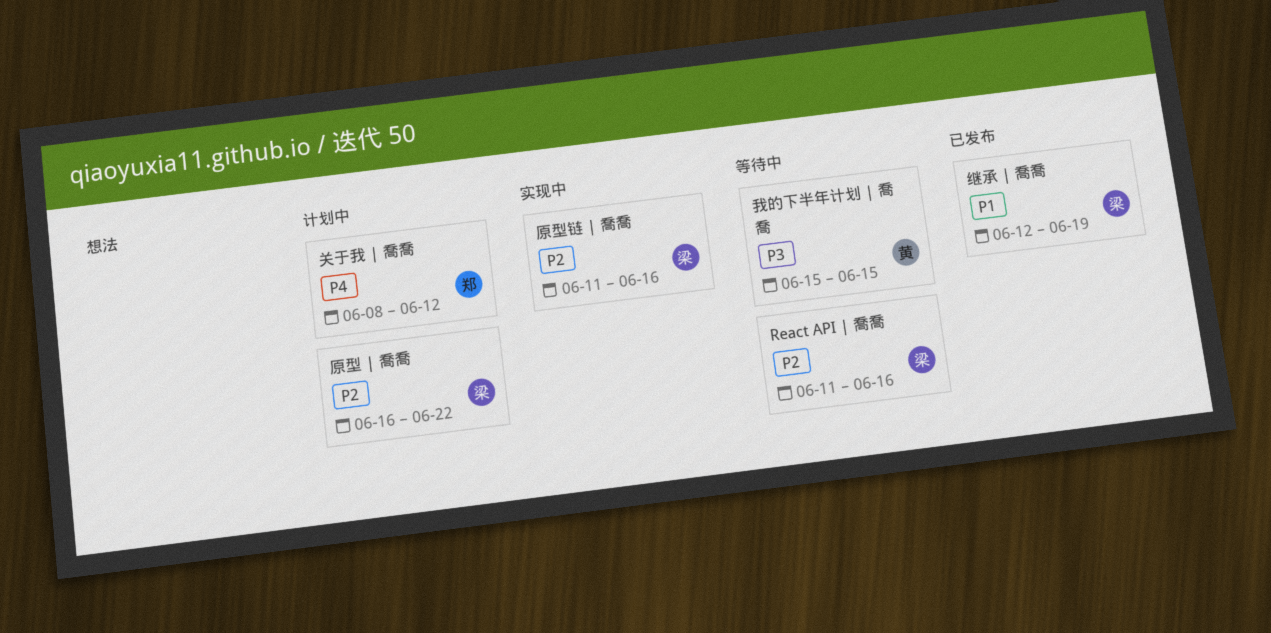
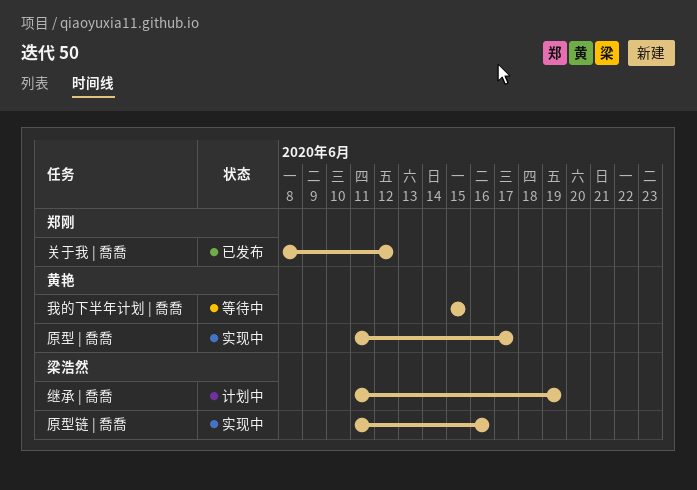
React API | 喬喬: present -> none
关于我 | 喬喬, status: 计划中 -> 已发布
原型 | 喬喬, status: 计划中 -> 实现中
原型 | 喬喬, owner: 梁浩然 -> 黄艳
原型 | 喬喬, start: Jun 16 -> Jun 11
原型 | 喬喬, due: Jun 22 -> Jun 17
继承 | 喬喬, status: 已发布 -> 计划中
继承 | 喬喬, start: Jun 12 -> Jun 11

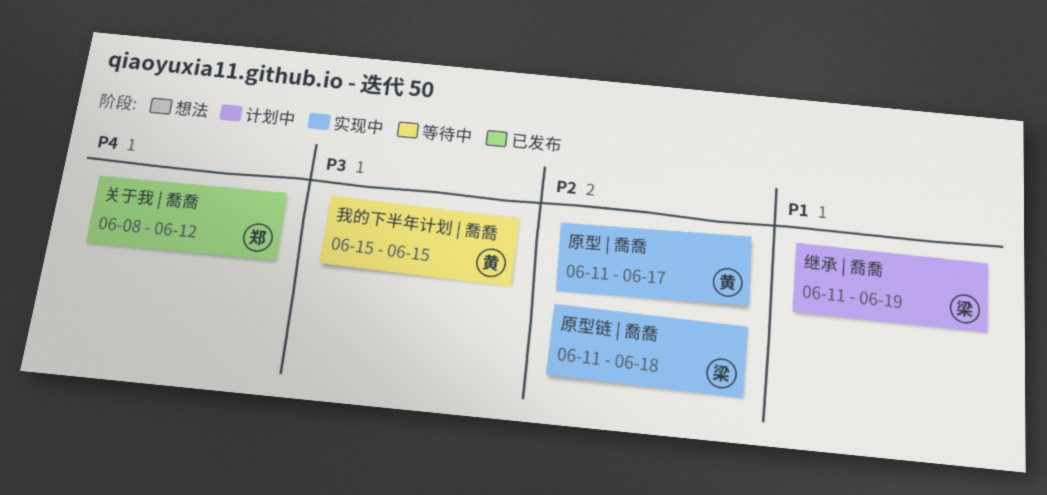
原型链 | 喬喬, due: Jun 16 -> Jun 18

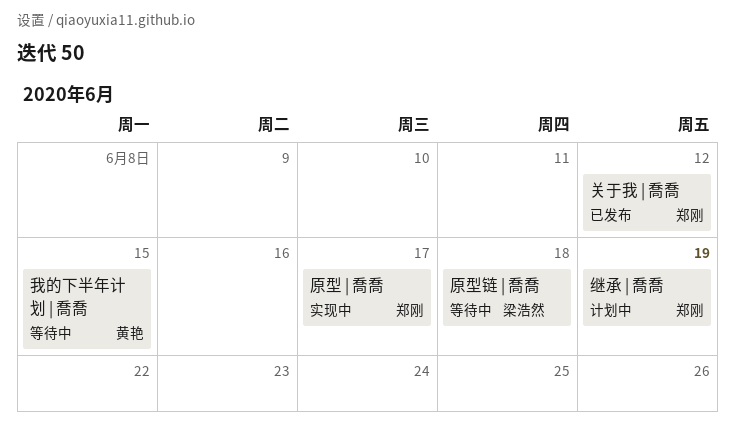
原型 | 喬喬, owner: 黄艳 -> 郑刚
原型链 | 喬喬, status: 实现中 -> 等待中
继承 | 喬喬, owner: 梁浩然 -> 郑刚

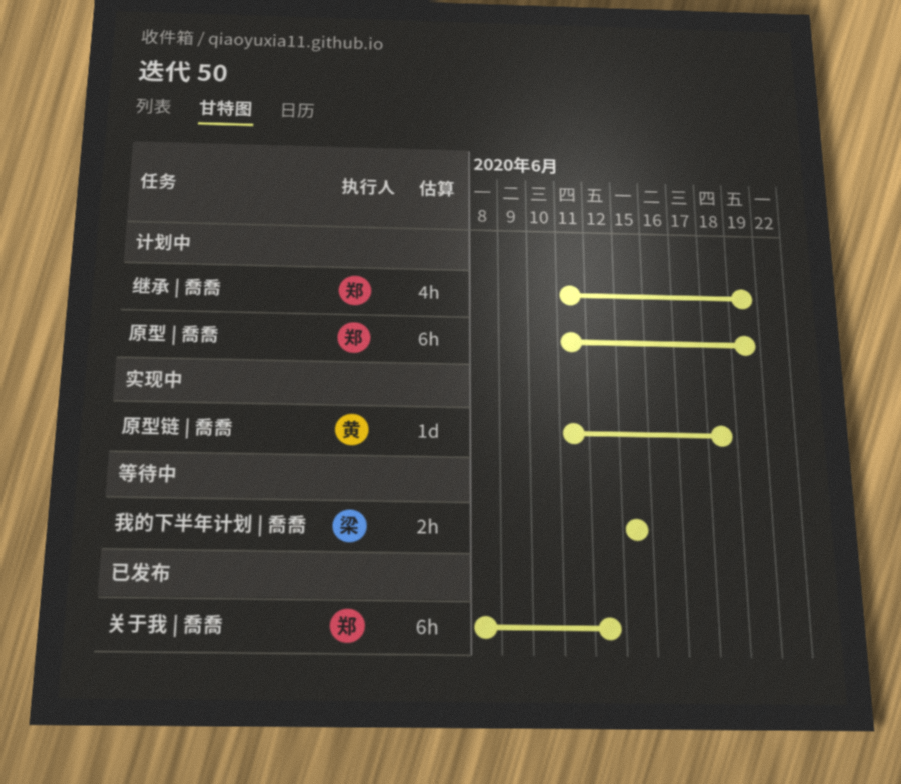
原型 | 喬喬, status: 实现中 -> 计划中
原型 | 喬喬, due: Jun 17 -> Jun 19
原型链 | 喬喬, status: 等待中 -> 实现中
原型链 | 喬喬, owner: 梁浩然 -> 黄艳
我的下半年计划 | 喬喬, owner: 黄艳 -> 梁浩然

